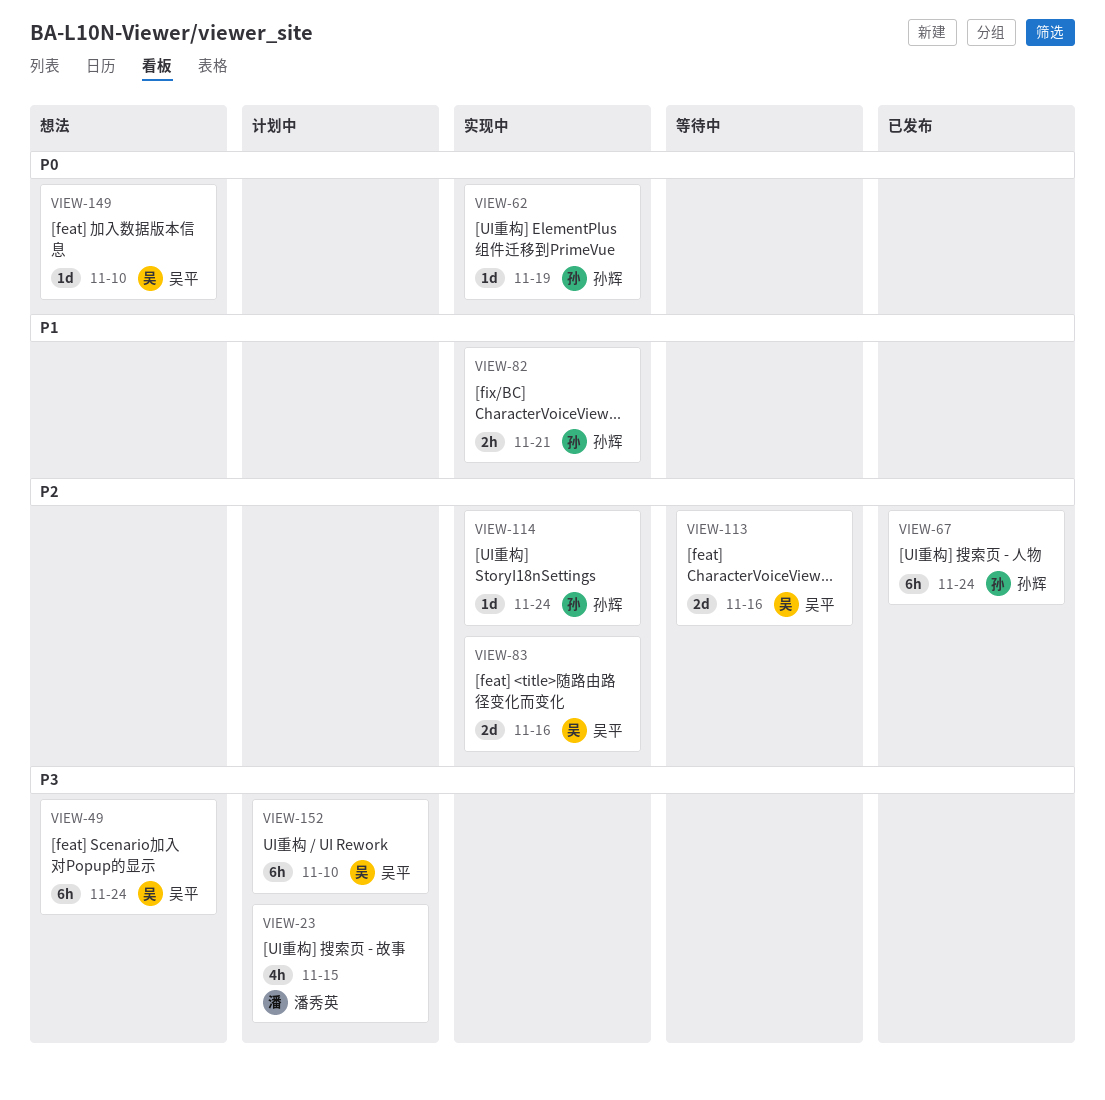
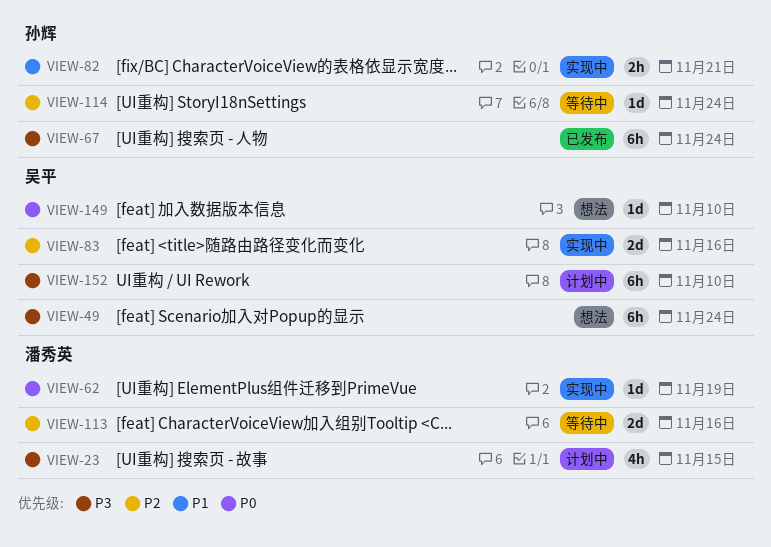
VIEW-62, owner: 孙辉 -> 潘秀英
VIEW-67, priority: P2 -> P3
VIEW-113, owner: 吴平 -> 潘秀英
VIEW-114, status: 实现中 -> 等待中

